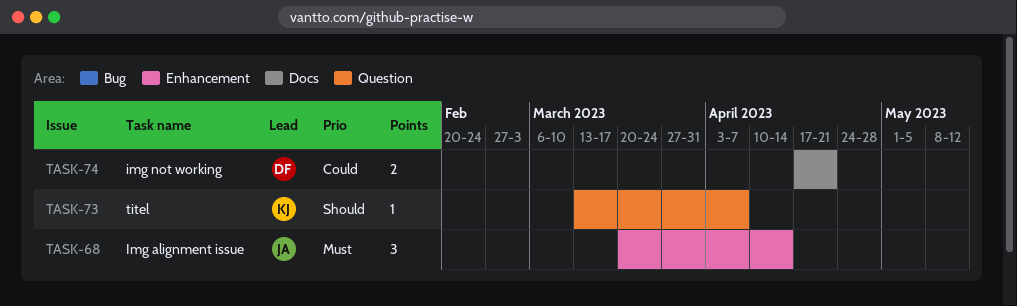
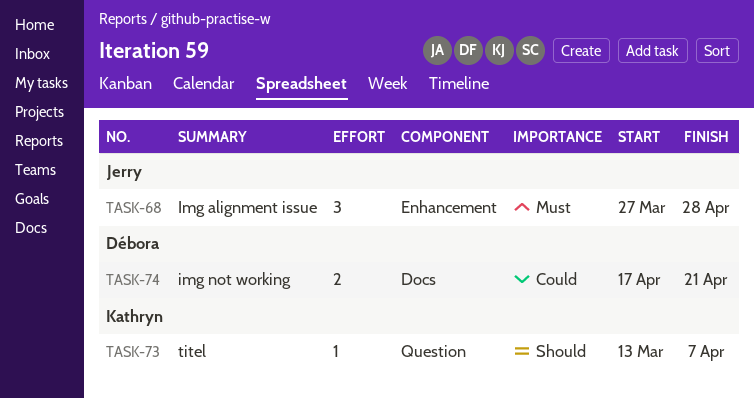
TASK-68, start: Mar 20 -> Mar 27
TASK-68, due: Apr 14 -> Apr 28

